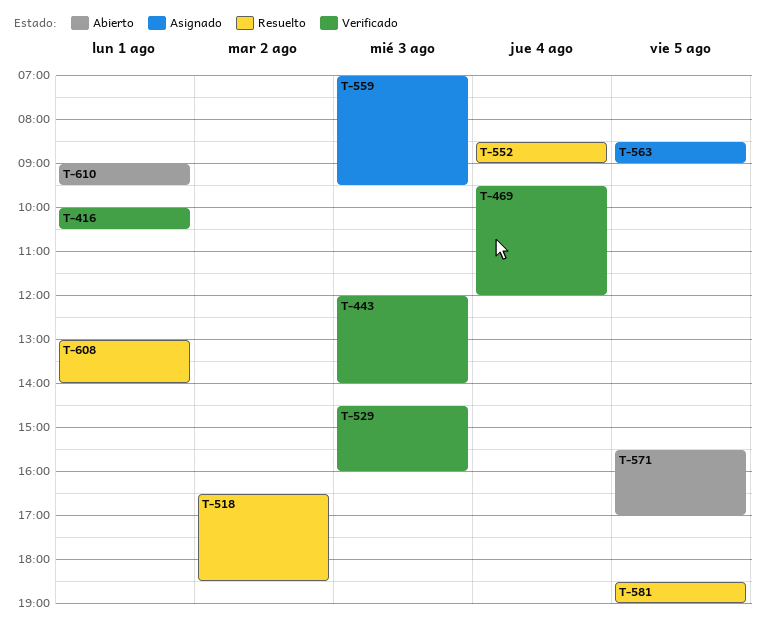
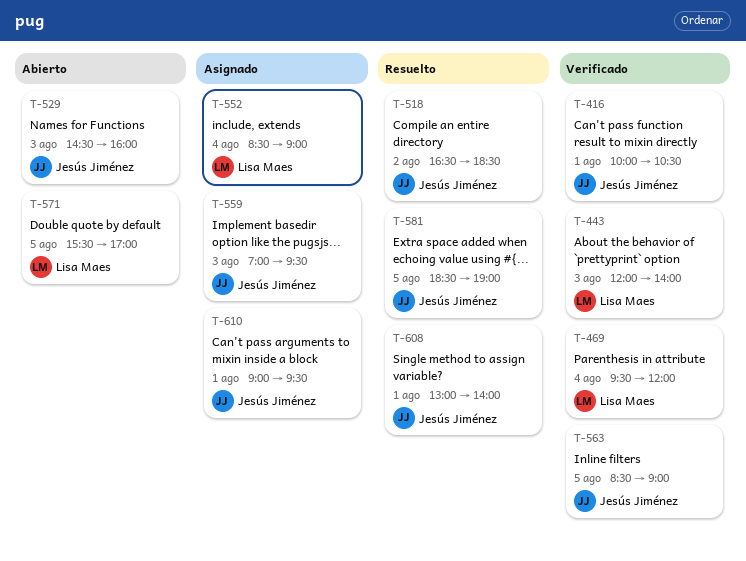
T-529, status: Verificado -> Abierto
T-552, status: Resuelto -> Asignado
T-563, status: Asignado -> Verificado
T-610, status: Abierto -> Asignado

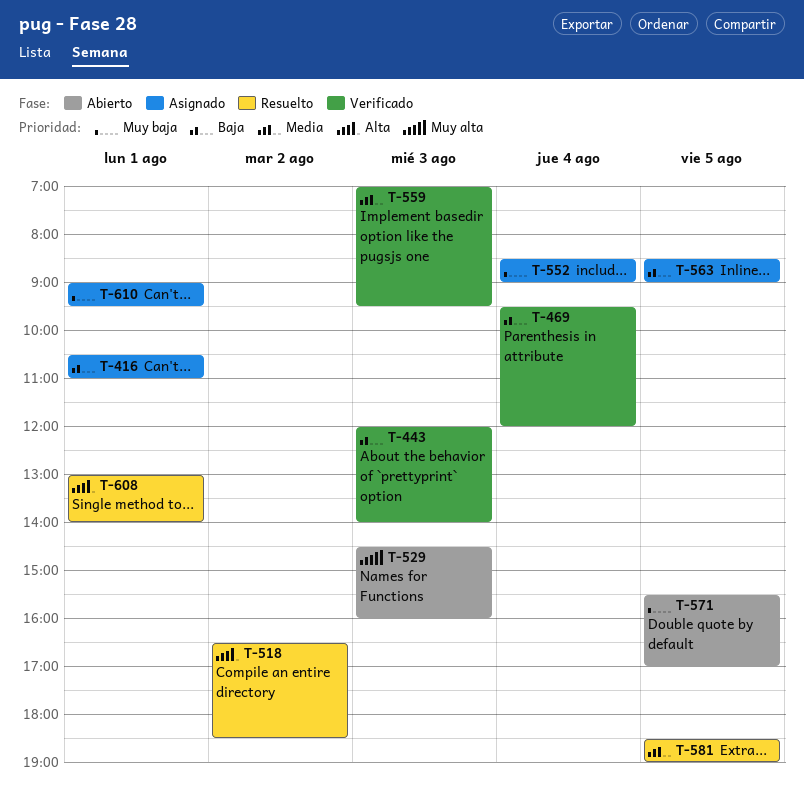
T-416, status: Verificado -> Asignado
T-416, begins: 10:00 -> 10:30
T-416, ends: 10:30 -> 11:00
T-559, status: Asignado -> Verificado
T-563, status: Verificado -> Asignado

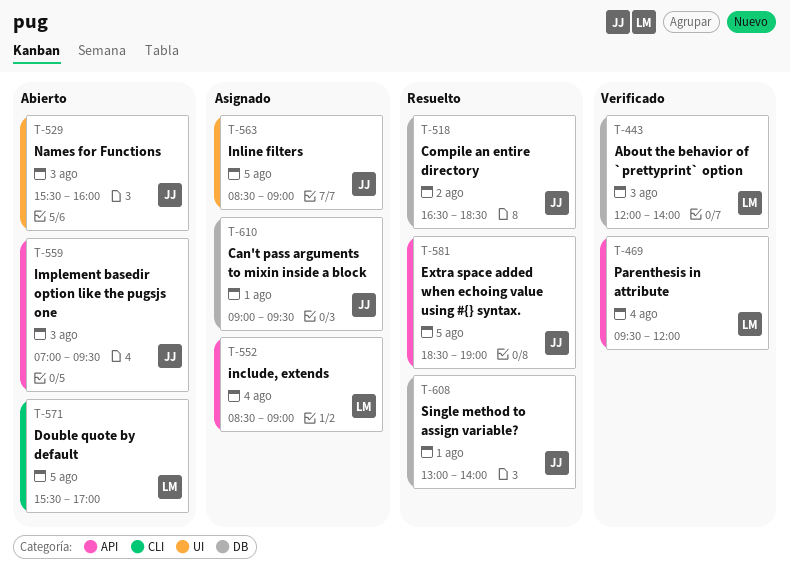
T-416: present -> none
T-529, begins: 14:30 -> 15:30
T-559, status: Verificado -> Abierto

